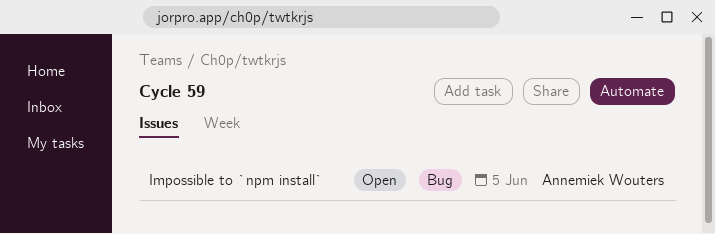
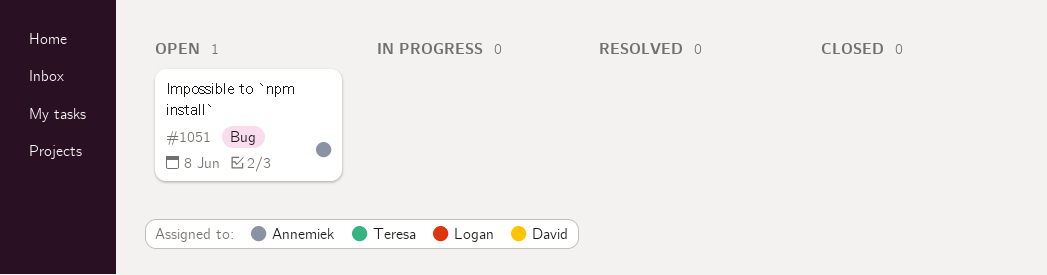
Impossible to `npm install`, due: Jun 5 -> Jun 8

